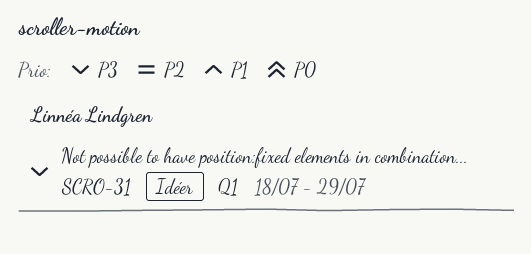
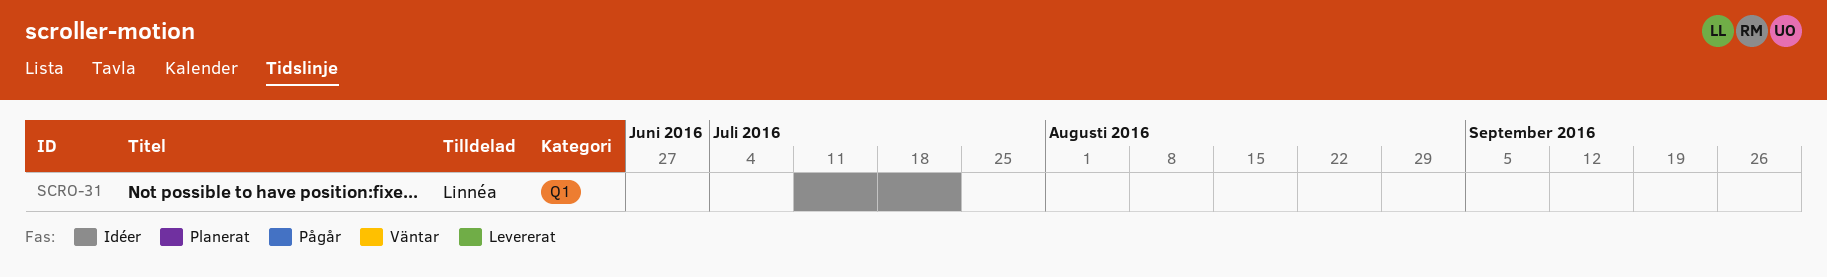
SCRO-31, start: Jul 18 -> Jul 11
SCRO-31, due: Jul 29 -> Jul 22

